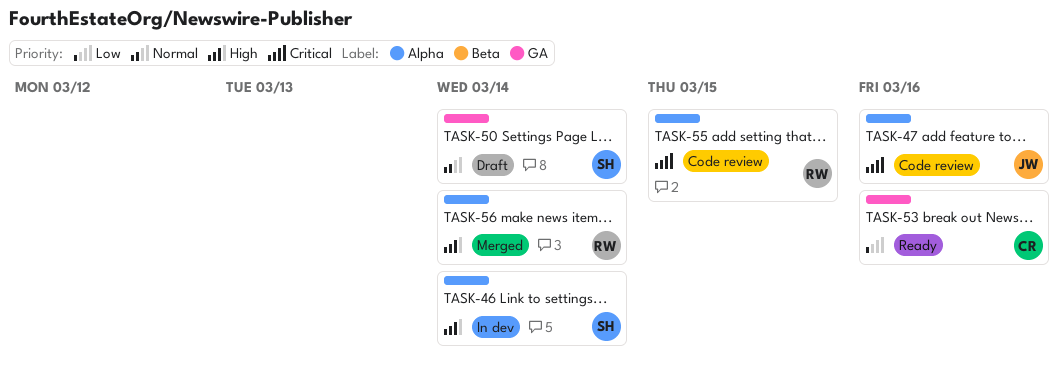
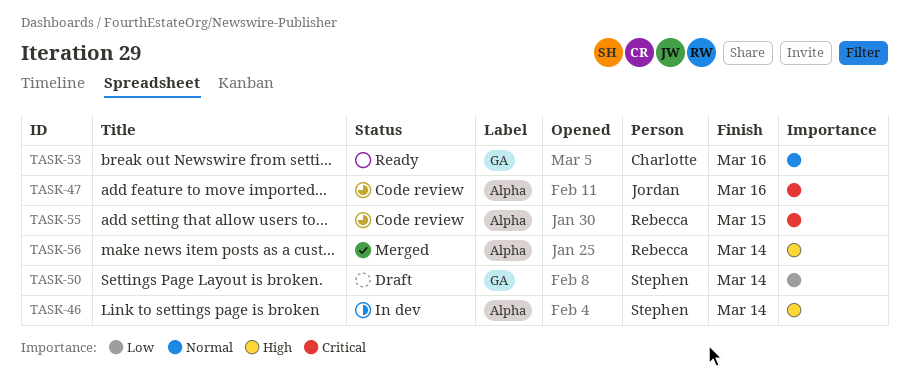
TASK-50, priority: Normal -> Low
TASK-53, priority: Low -> Normal

